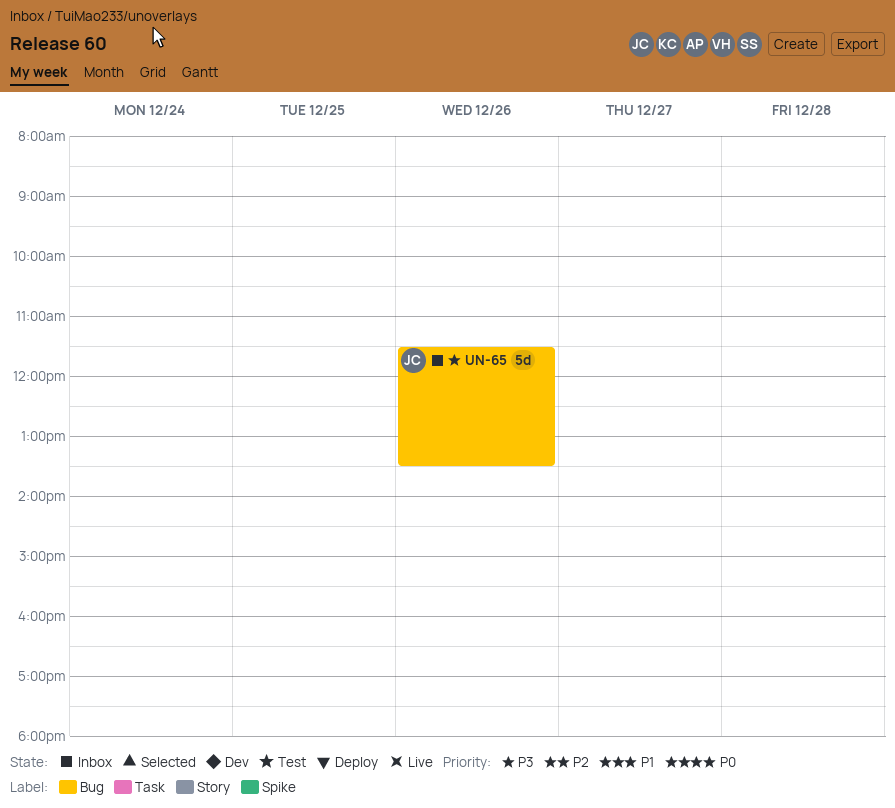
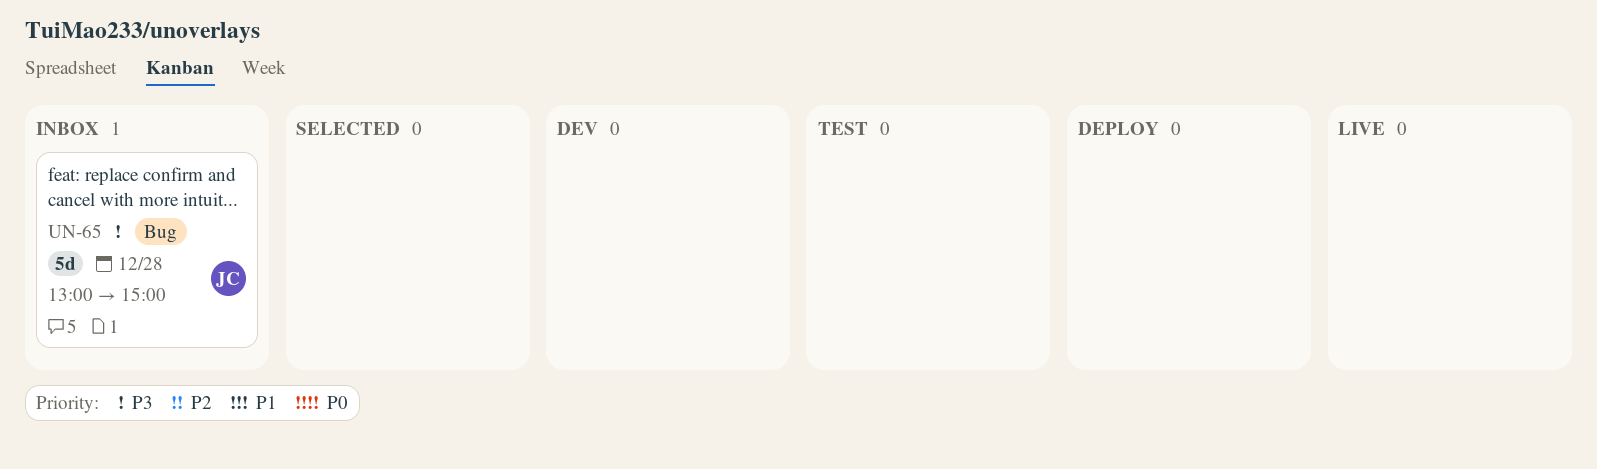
UN-65, day: Dec 26 -> Dec 28
UN-65, begins: 11:30 -> 13:00
UN-65, ends: 13:30 -> 15:00

